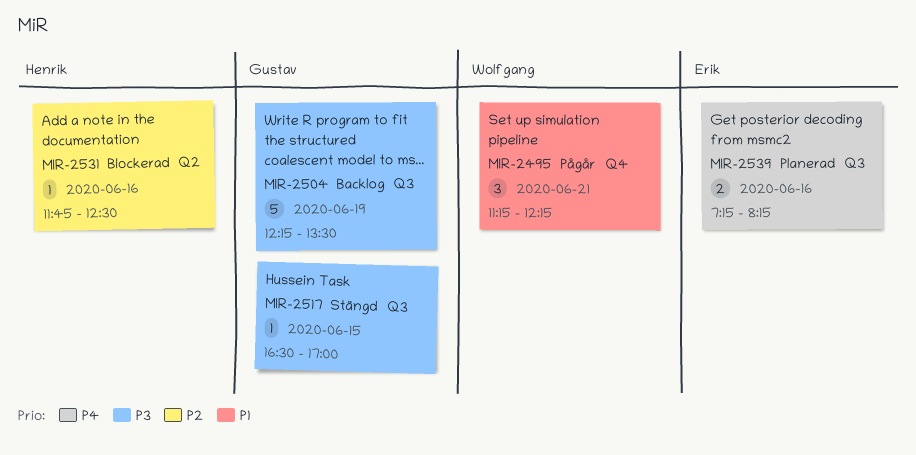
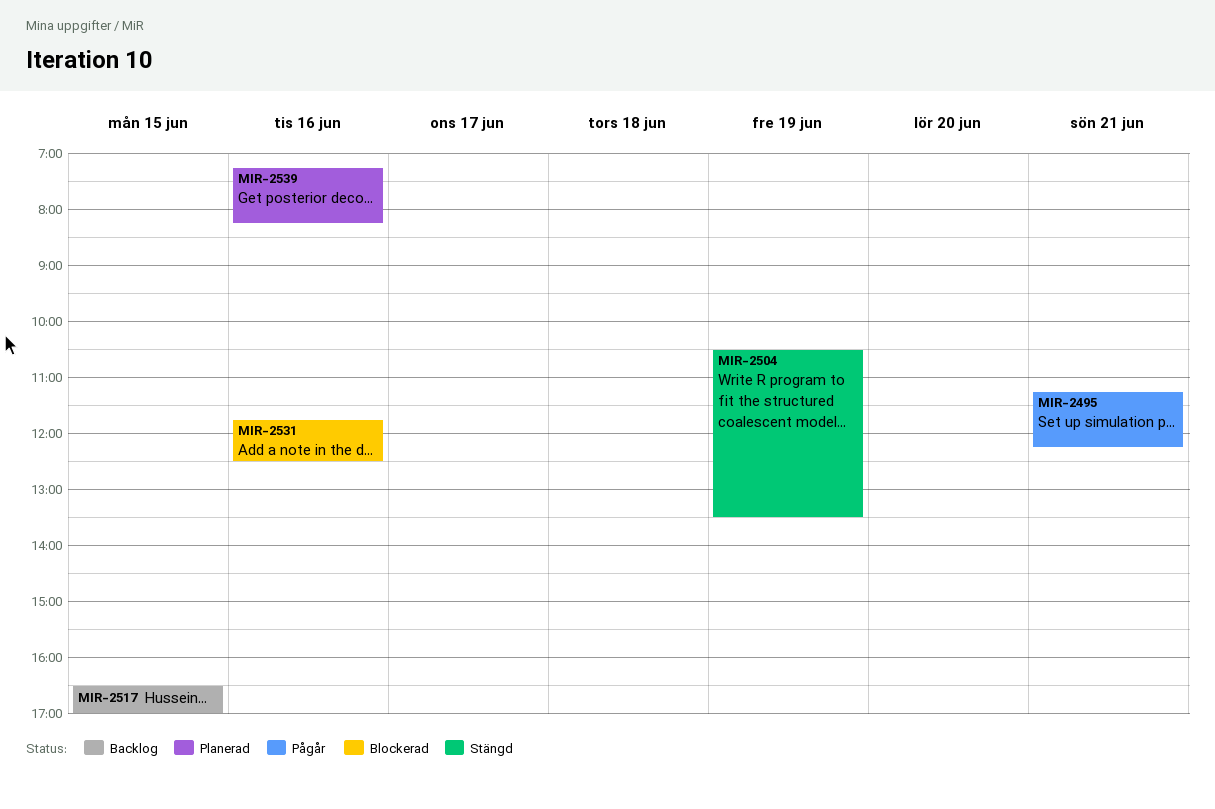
MIR-2504, status: Backlog -> Stängd
MIR-2504, begins: 12:15 -> 10:30
MIR-2517, status: Stängd -> Backlog

